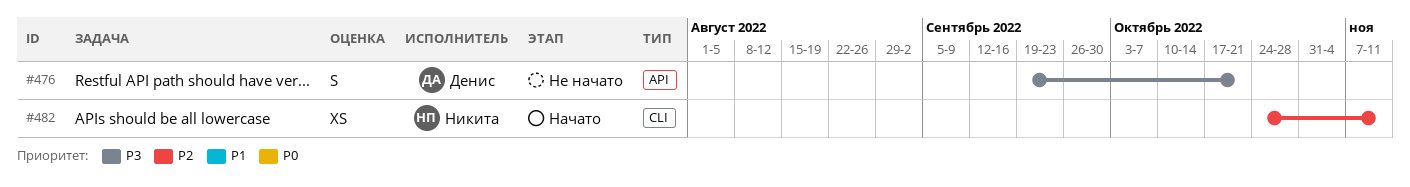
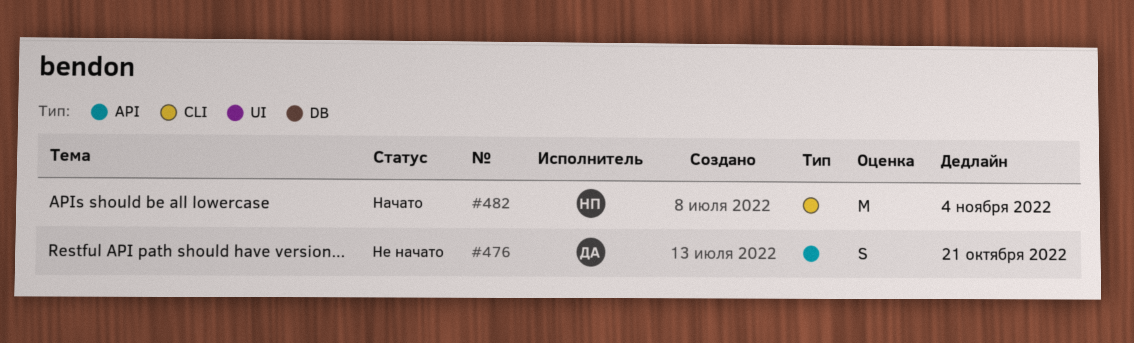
#482, estimate: XS -> M
#482, due: Nov 11 -> Nov 4

